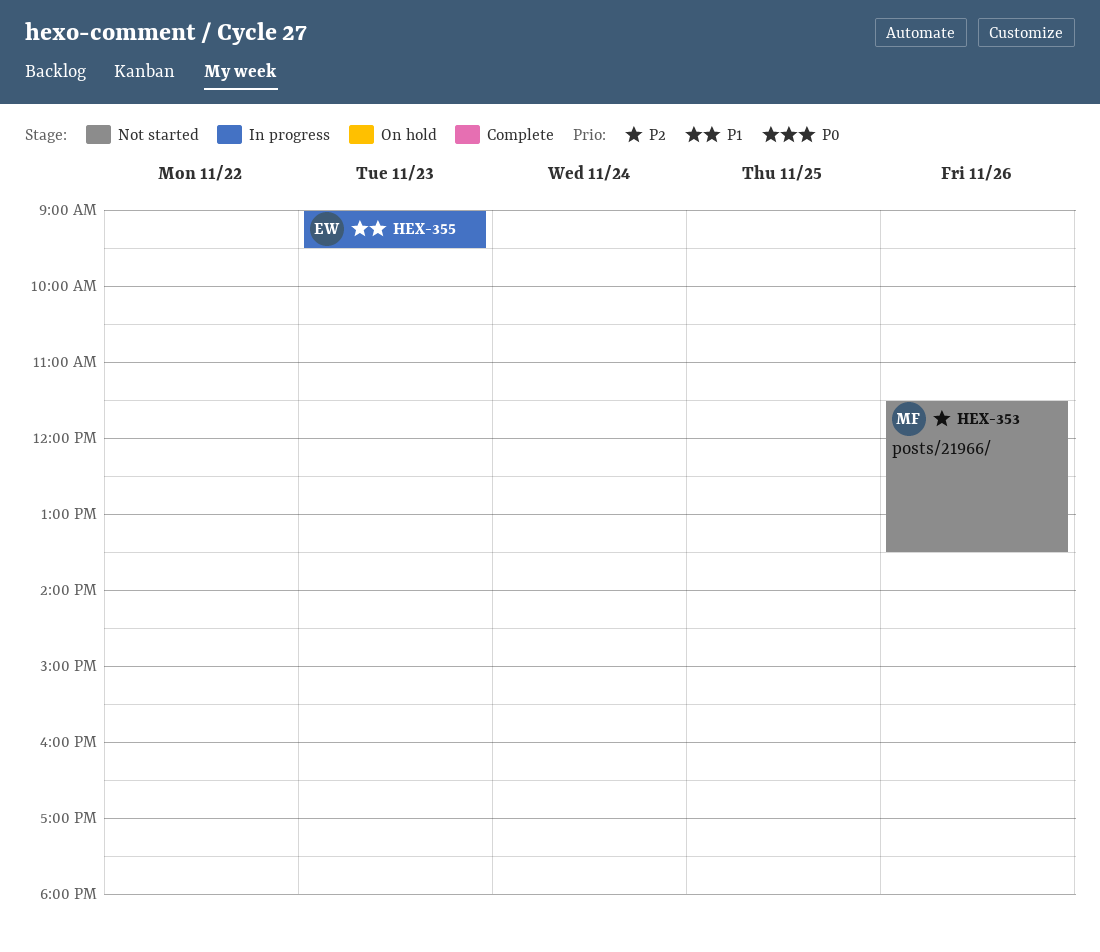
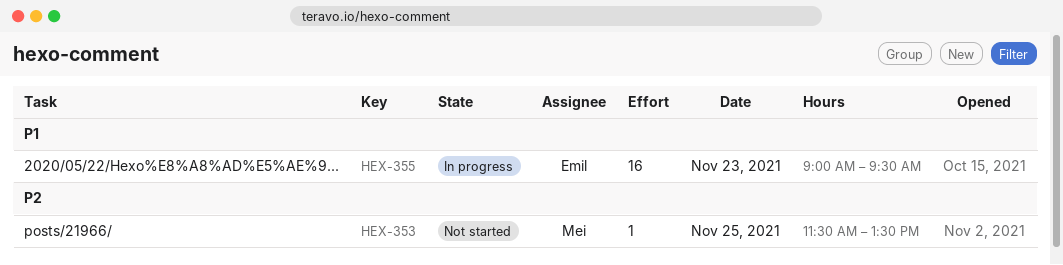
HEX-353, day: Nov 26 -> Nov 25

